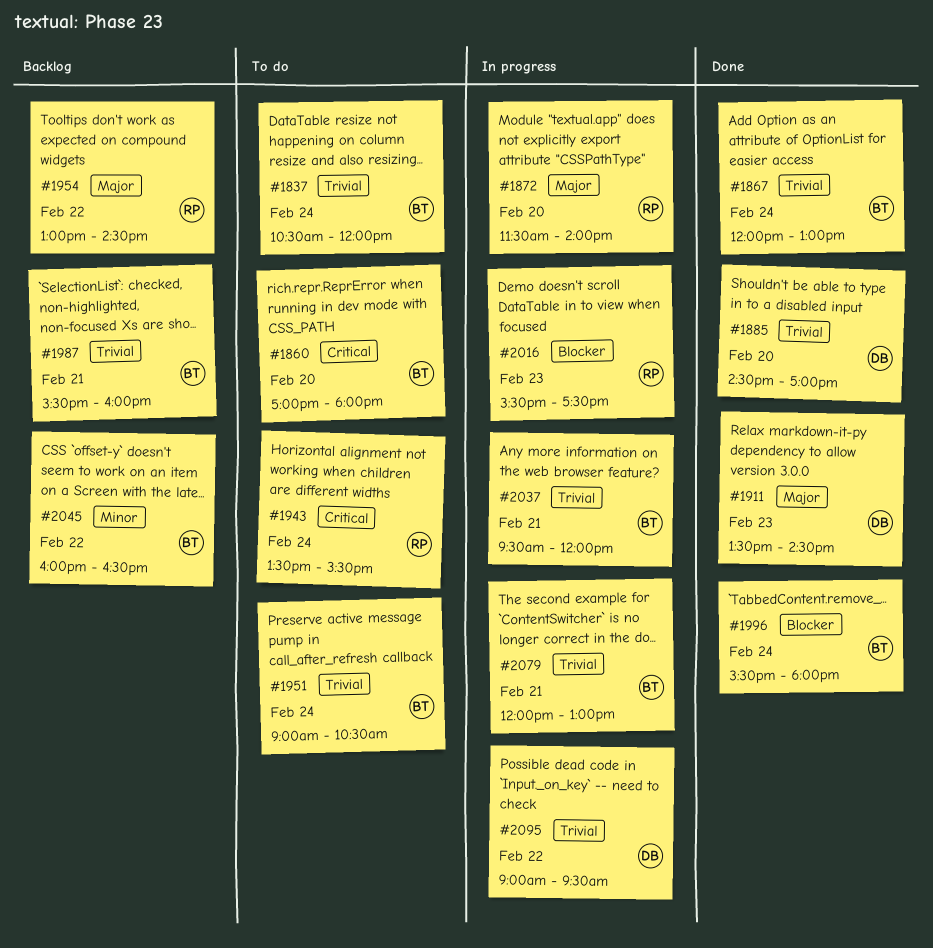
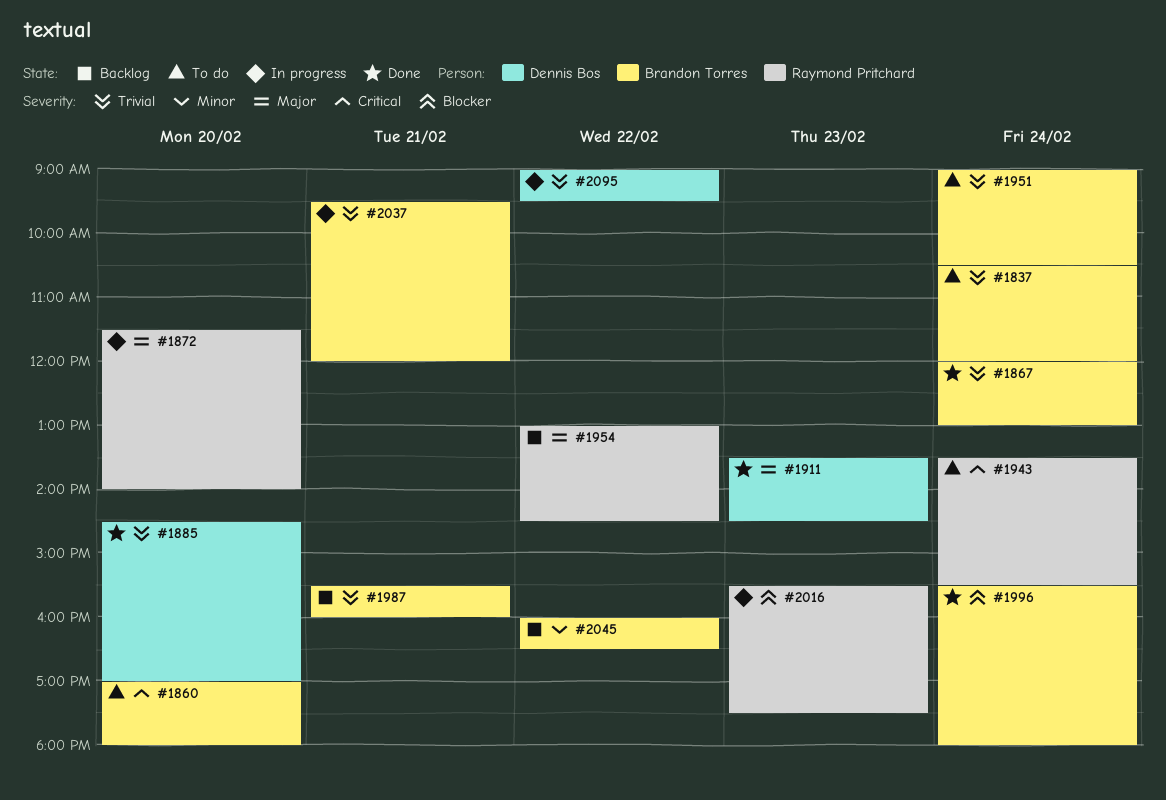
#2079: present -> none

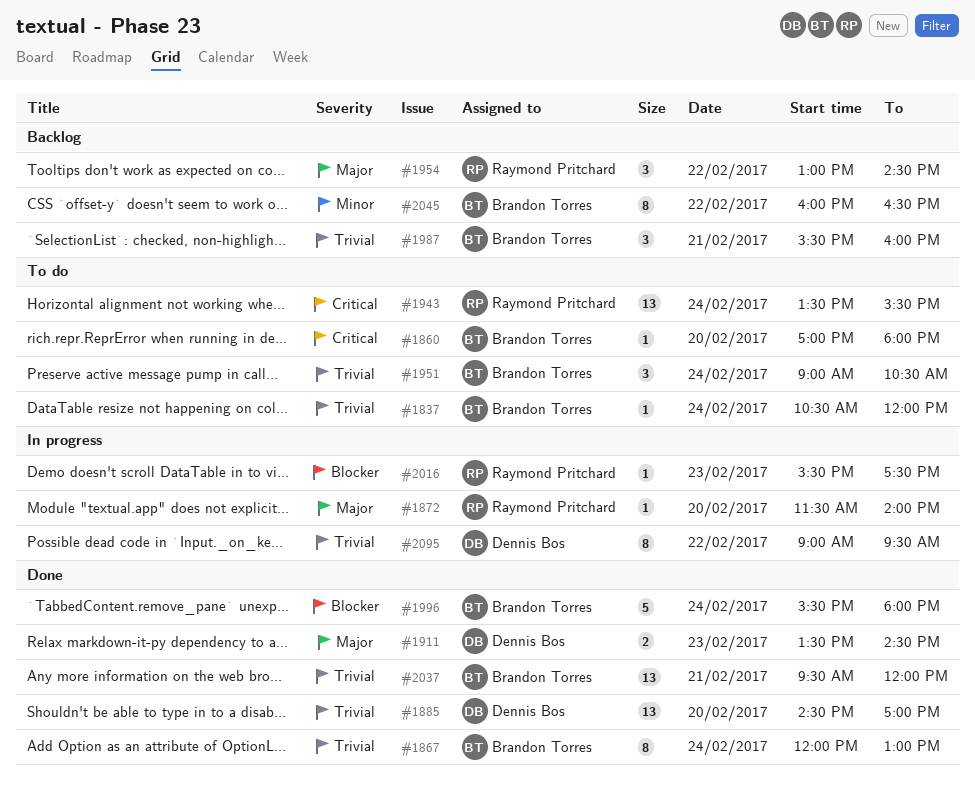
#2037, status: In progress -> Done

